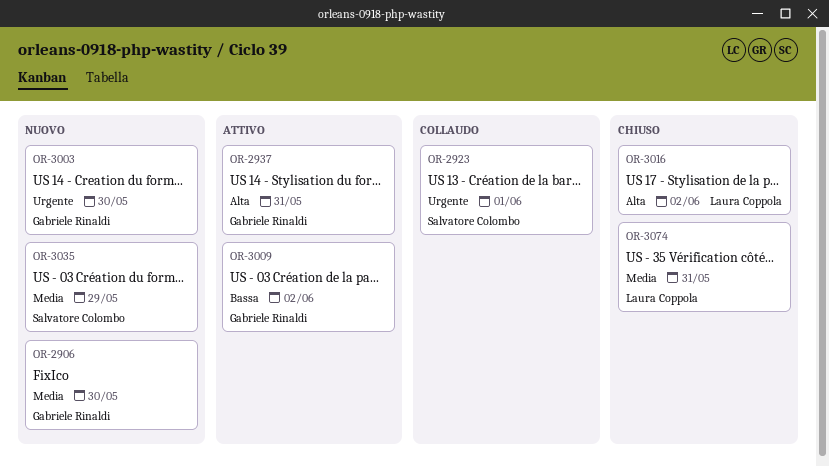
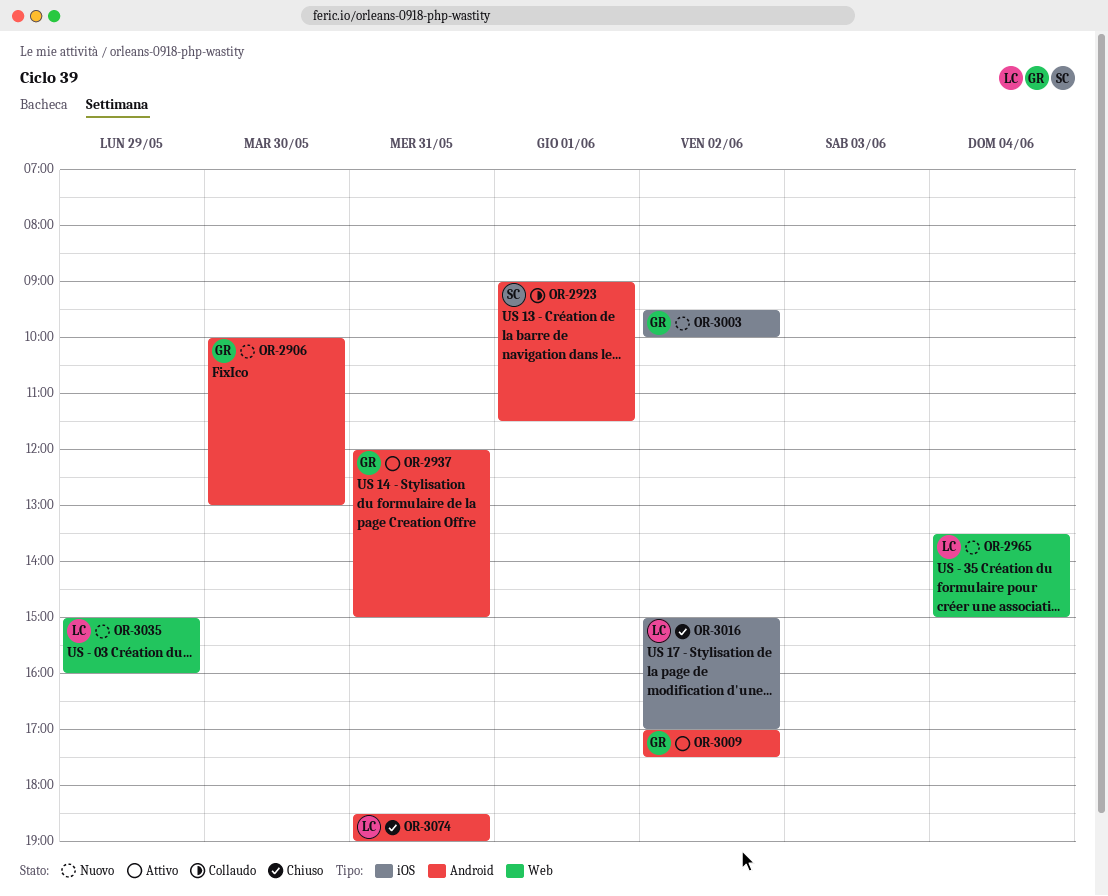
OR-2965: none -> present
OR-3003, day: May 30 -> Jun 2
OR-3035, owner: Salvatore Colombo -> Laura Coppola

